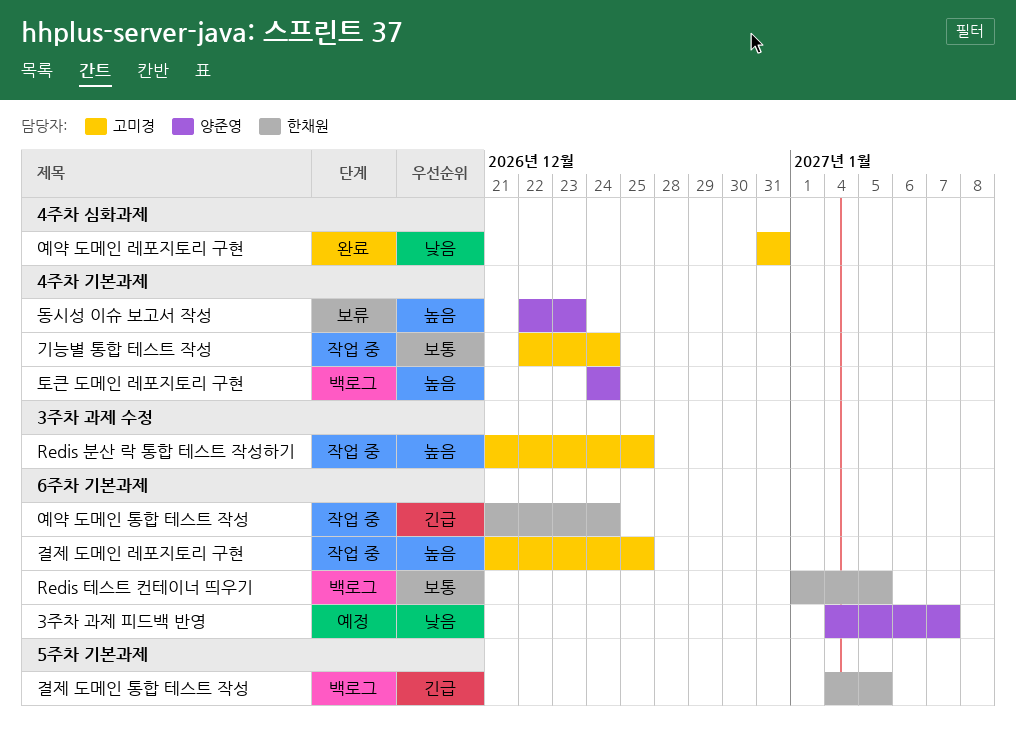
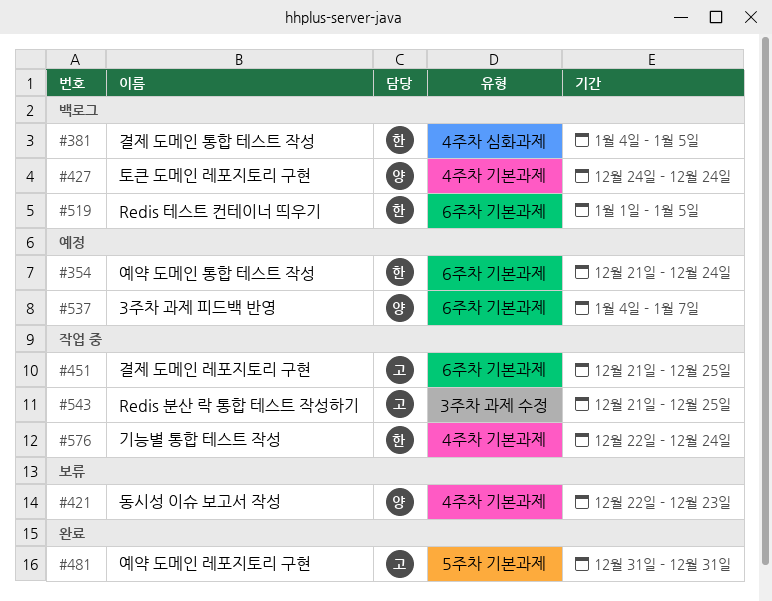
결제 도메인 통합 테스트 작성, label: 5주차 기본과제 -> 4주차 심화과제
기능별 통합 테스트 작성, owner: 고미경 -> 한채원
예약 도메인 레포지토리 구현, label: 4주차 심화과제 -> 5주차 기본과제
예약 도메인 통합 테스트 작성, status: 작업 중 -> 예정

